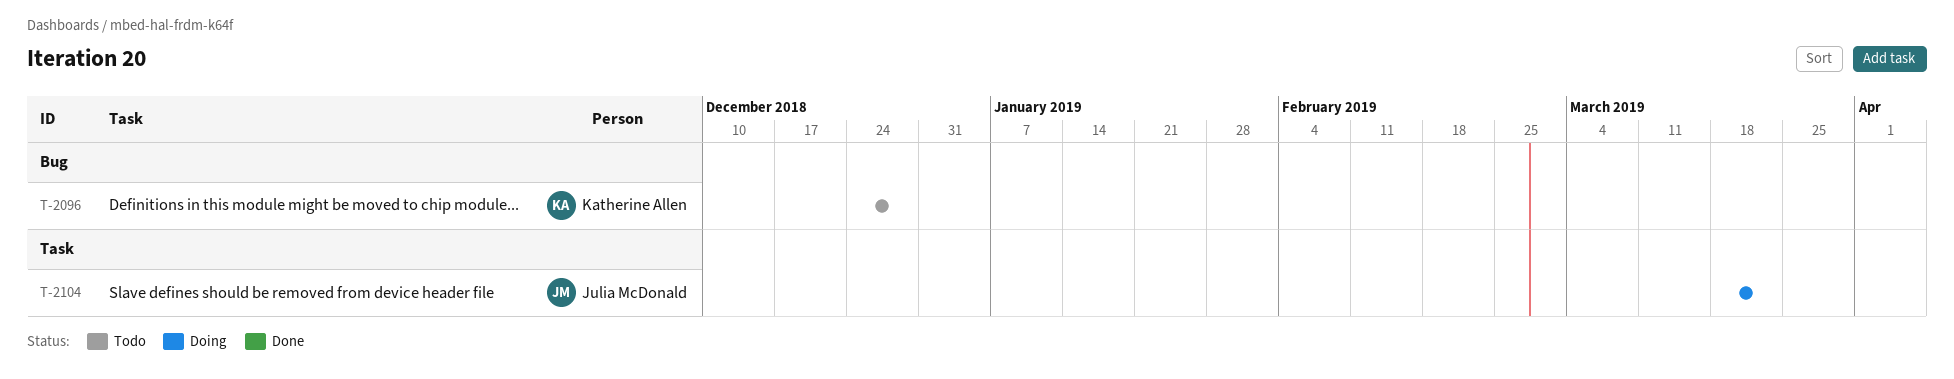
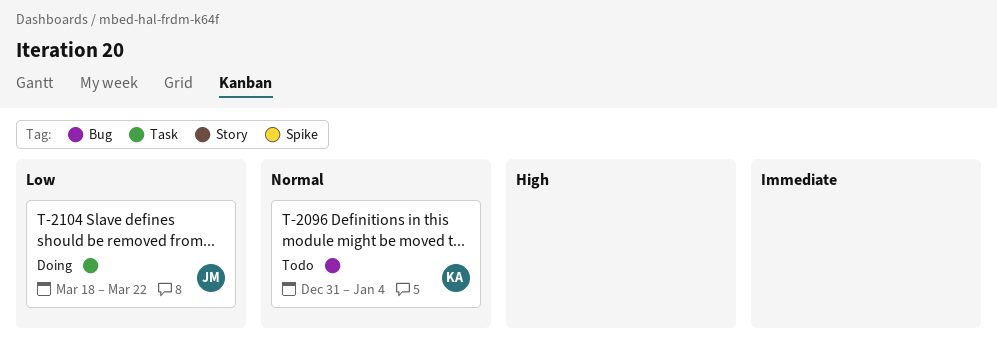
T-2096, start: Dec 24 -> Dec 31
T-2096, due: Dec 28 -> Jan 4

